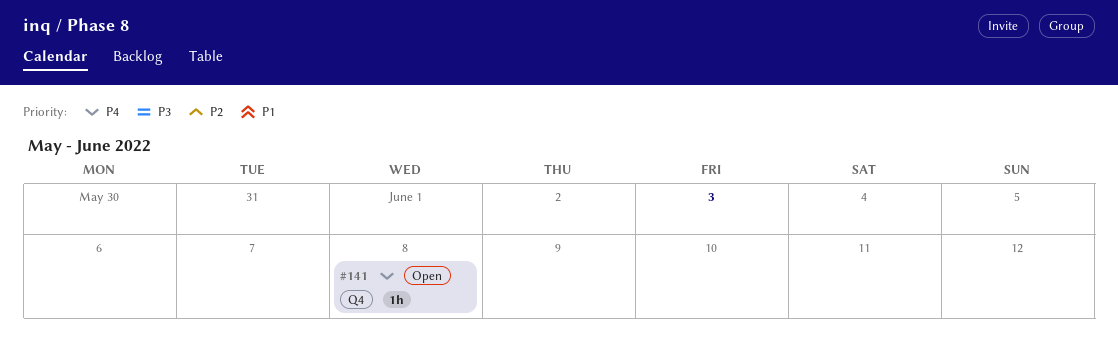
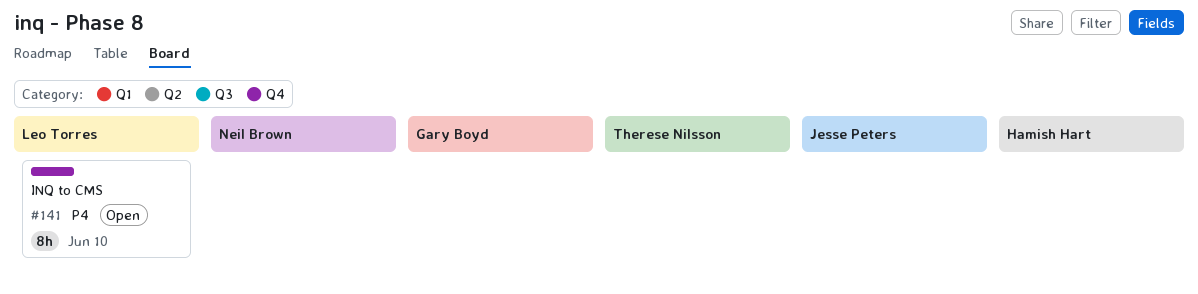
#141, estimate: 1h -> 8h
#141, due: Jun 8 -> Jun 10

